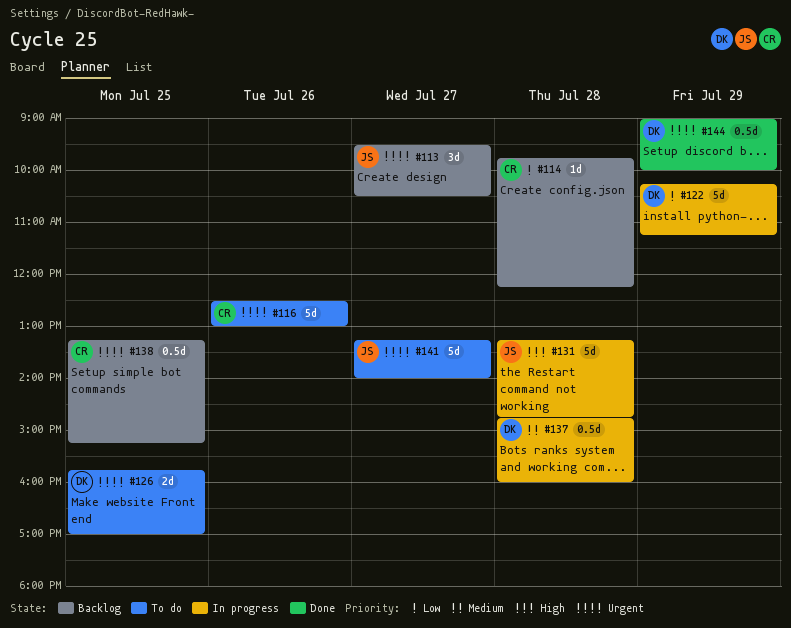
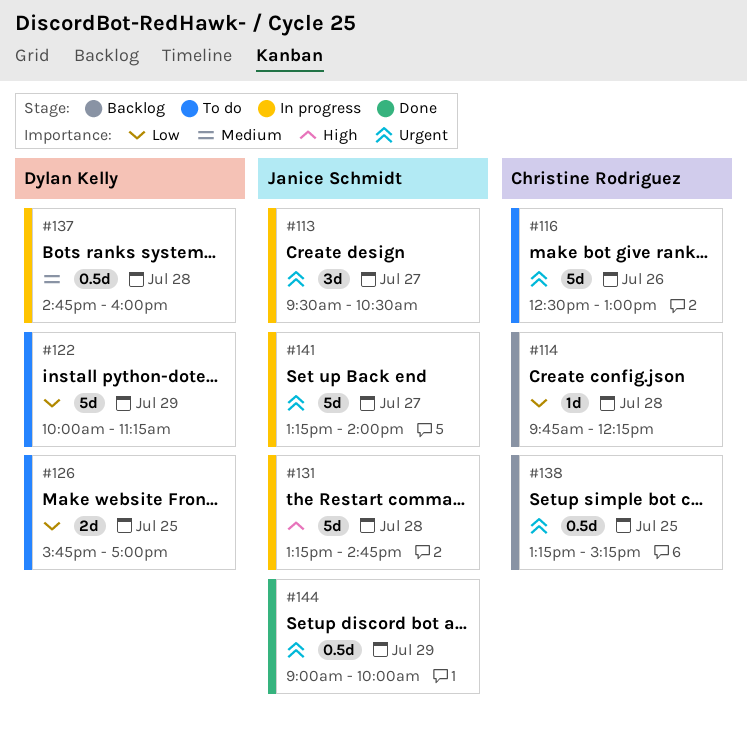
#113, status: Backlog -> In progress
#122, status: In progress -> To do
#122, begins: 10:15 -> 10:00
#126, priority: Urgent -> Low
#141, status: To do -> In progress
#144, owner: Dylan Kelly -> Janice Schmidt

